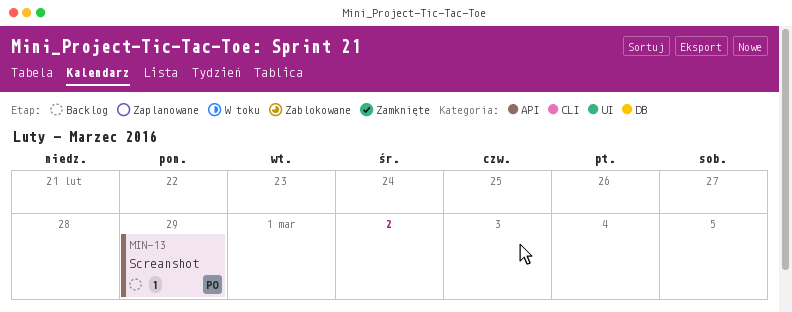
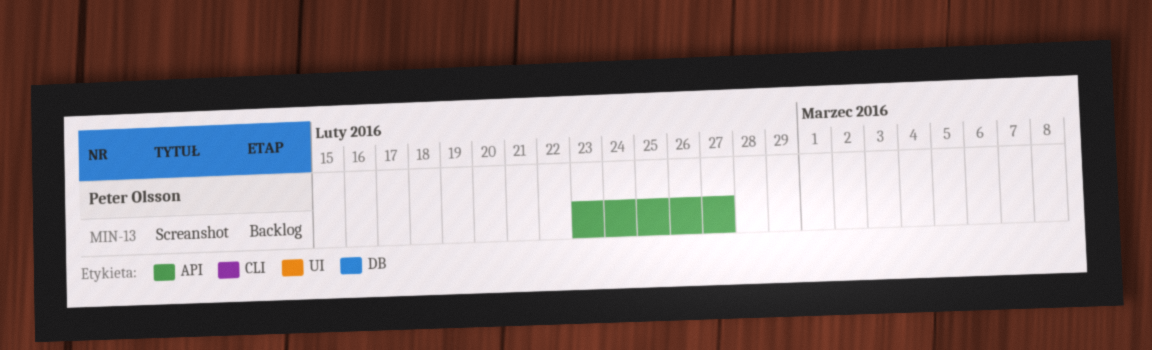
MIN-13, due: Feb 29 -> Feb 27

